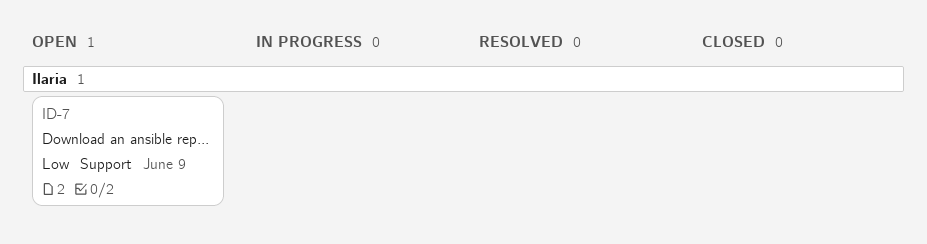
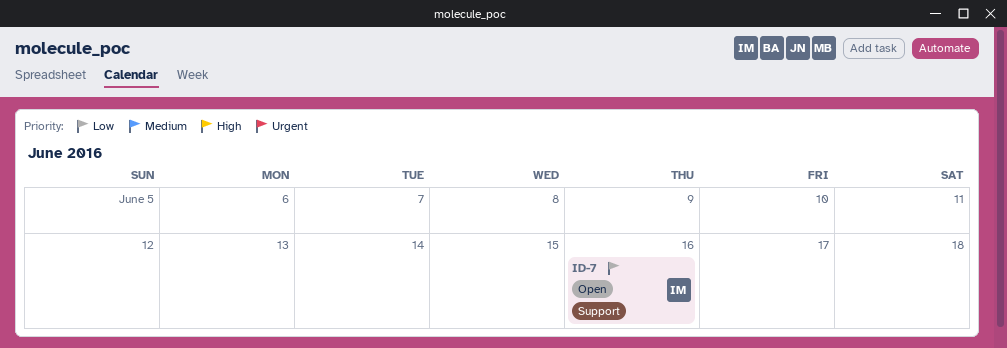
ID-7, due: Jun 9 -> Jun 16

